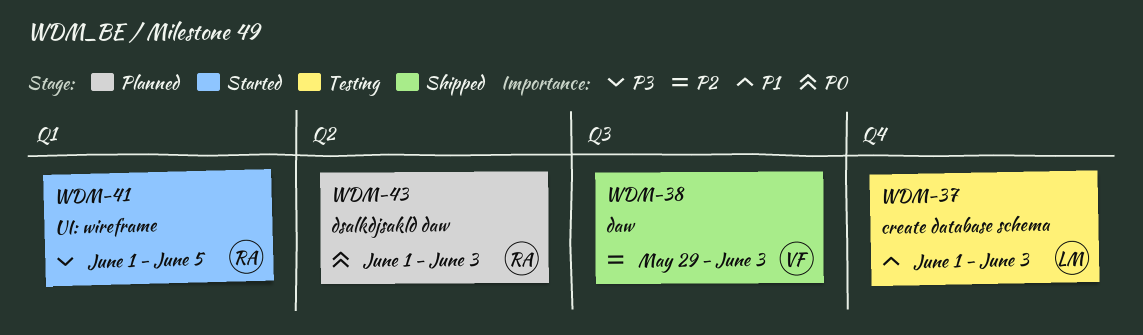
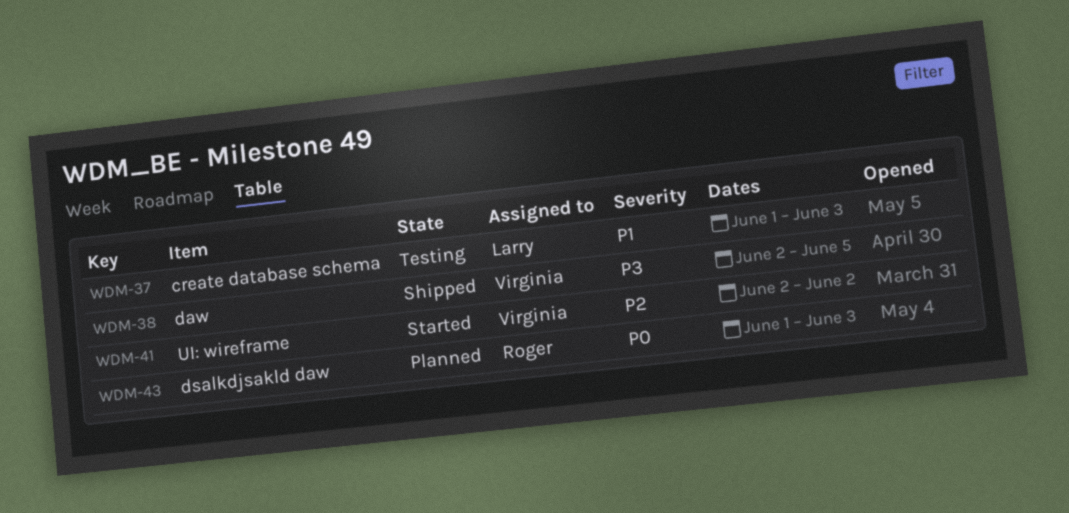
WDM-38, priority: P2 -> P3
WDM-38, start: May 29 -> Jun 2
WDM-38, due: Jun 3 -> Jun 5
WDM-41, owner: Roger -> Virginia
WDM-41, priority: P3 -> P2
WDM-41, start: Jun 1 -> Jun 2
WDM-41, due: Jun 5 -> Jun 2

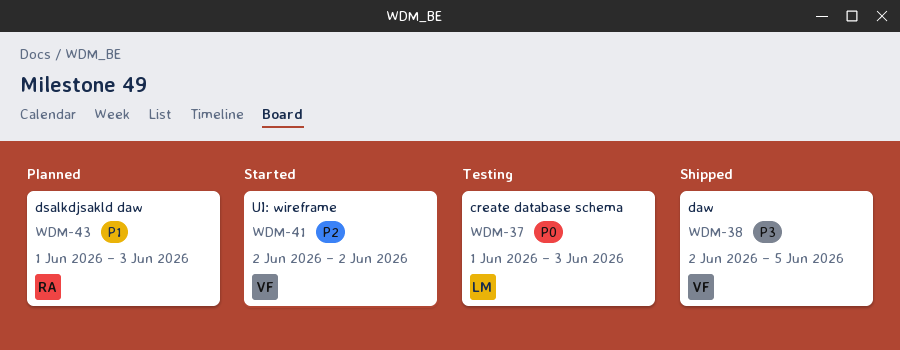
WDM-37, priority: P1 -> P0
WDM-43, priority: P0 -> P1

